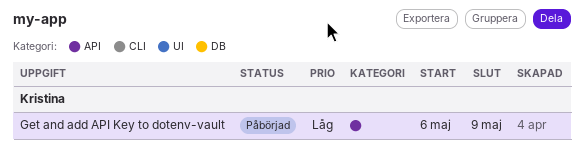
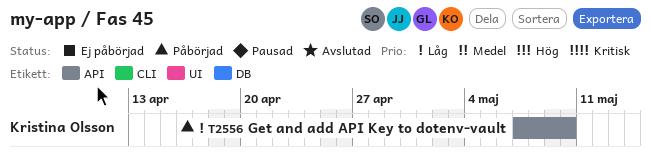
Get and add API Key to dotenv-vault, start: May 6 -> May 7
Get and add API Key to dotenv-vault, due: May 9 -> May 10

